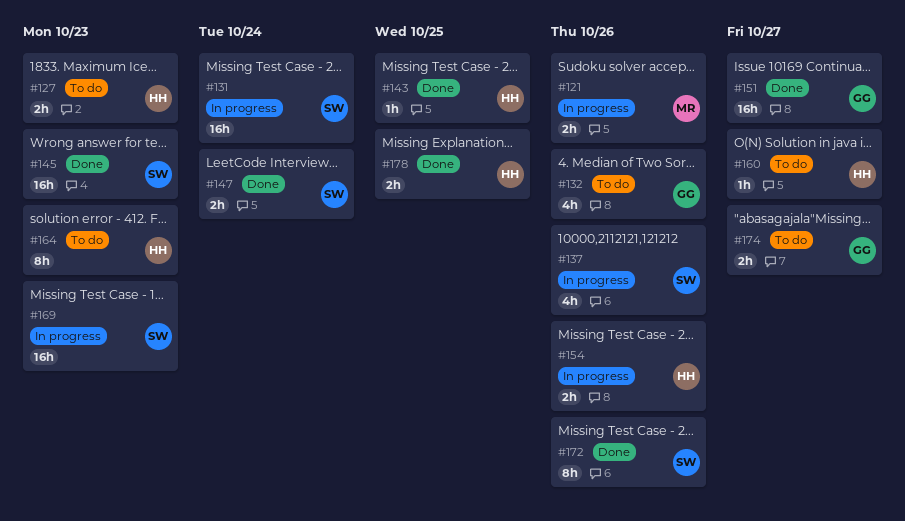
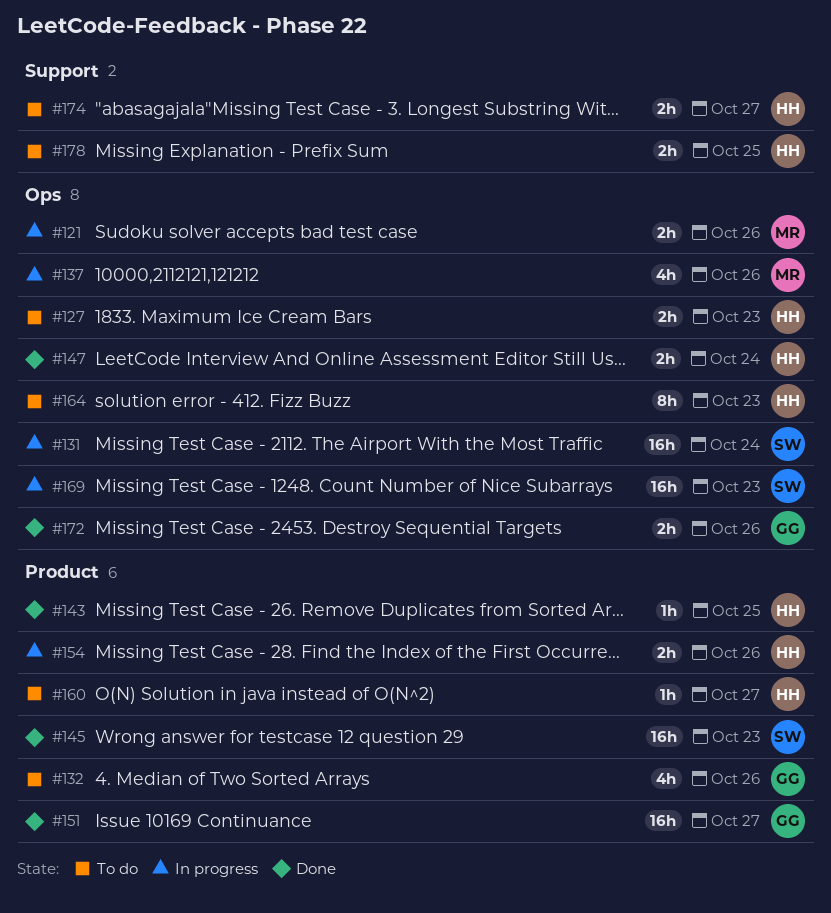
#137, owner: SW -> MR
#147, owner: SW -> HH
#172, owner: SW -> GG
#172, estimate: 8h -> 2h
#174, owner: GG -> HH
#178, status: Done -> To do

